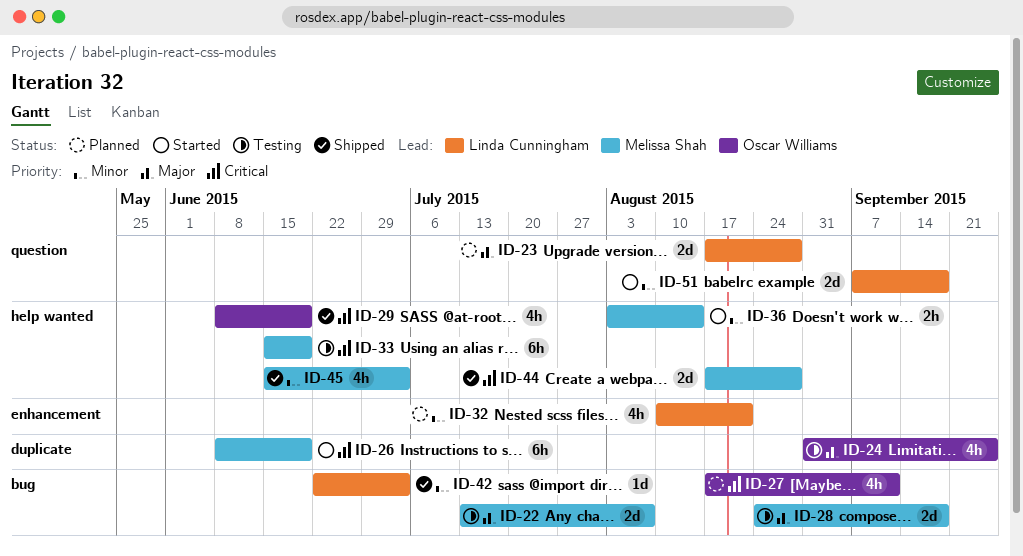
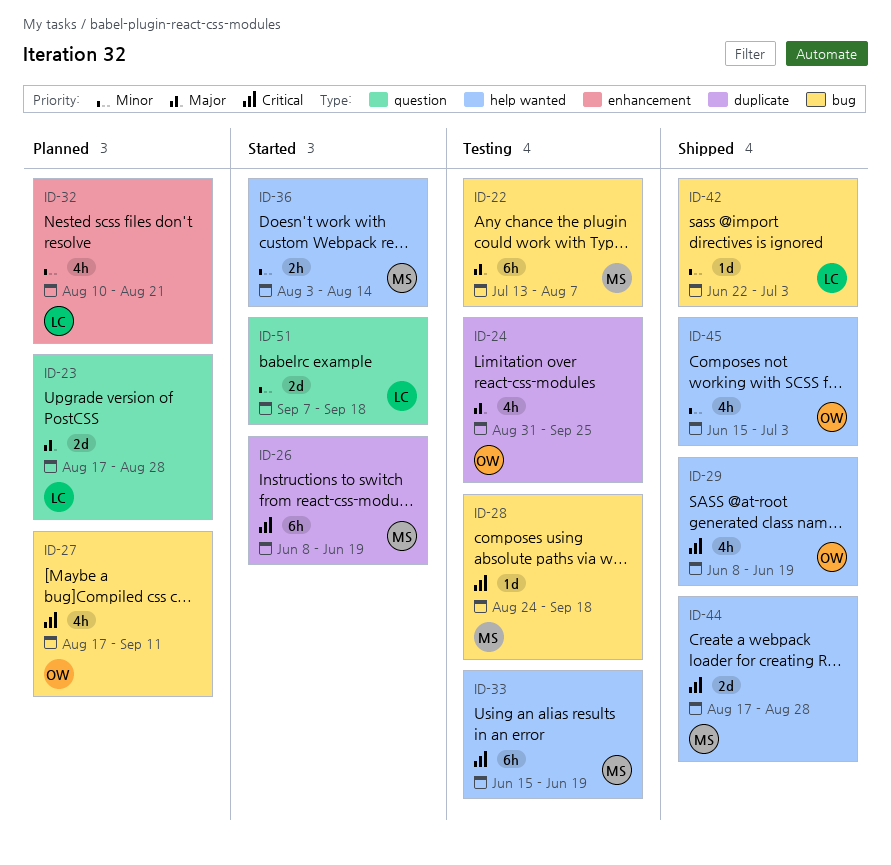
ID-22, estimate: 2d -> 6h
ID-28, priority: Major -> Critical
ID-28, estimate: 2d -> 1d
ID-45, owner: Melissa Shah -> Oscar Williams

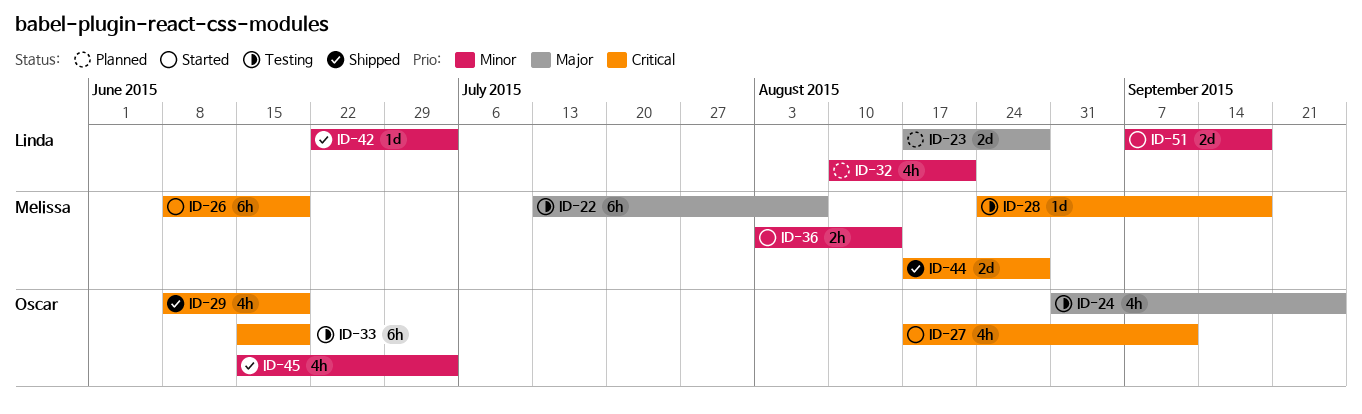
ID-27, status: Planned -> Started
ID-33, owner: Melissa -> Oscar

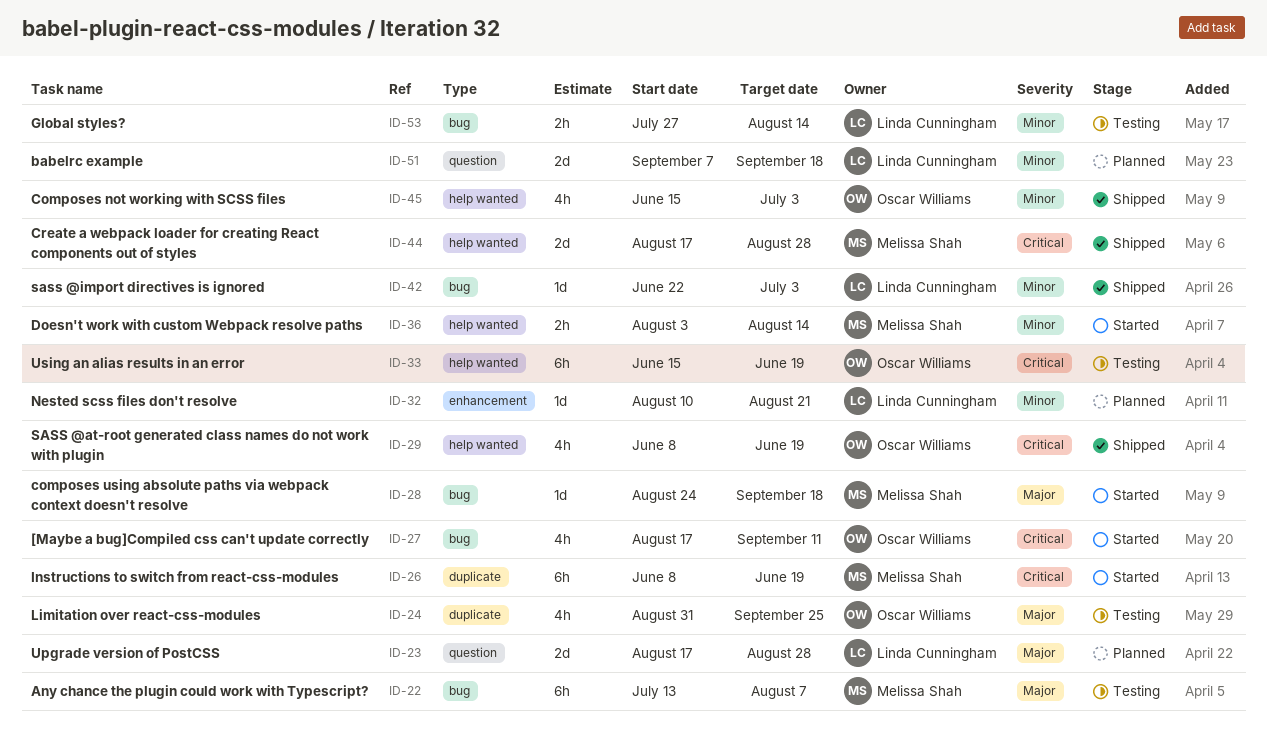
ID-28, status: Testing -> Started
ID-28, priority: Critical -> Major
ID-32, estimate: 4h -> 1d
ID-51, status: Started -> Planned
ID-53: none -> present

